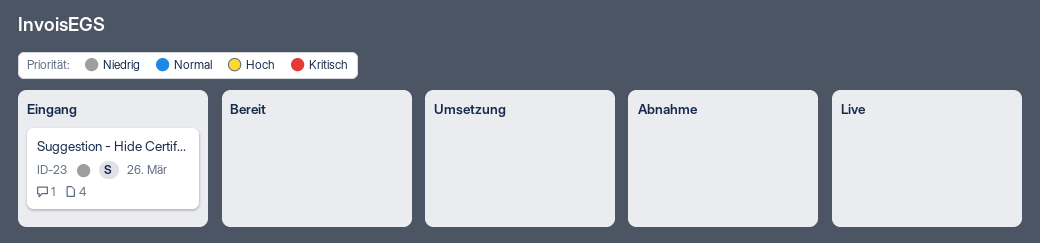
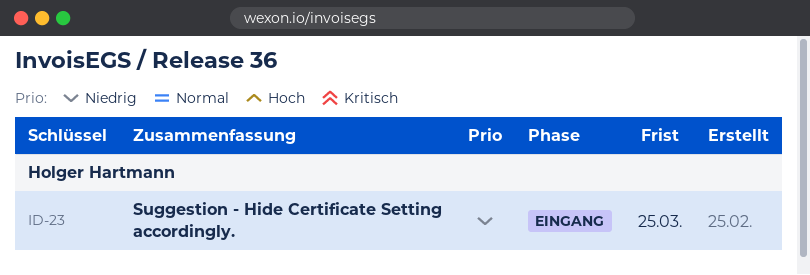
ID-23, due: Mar 26 -> Mar 25

